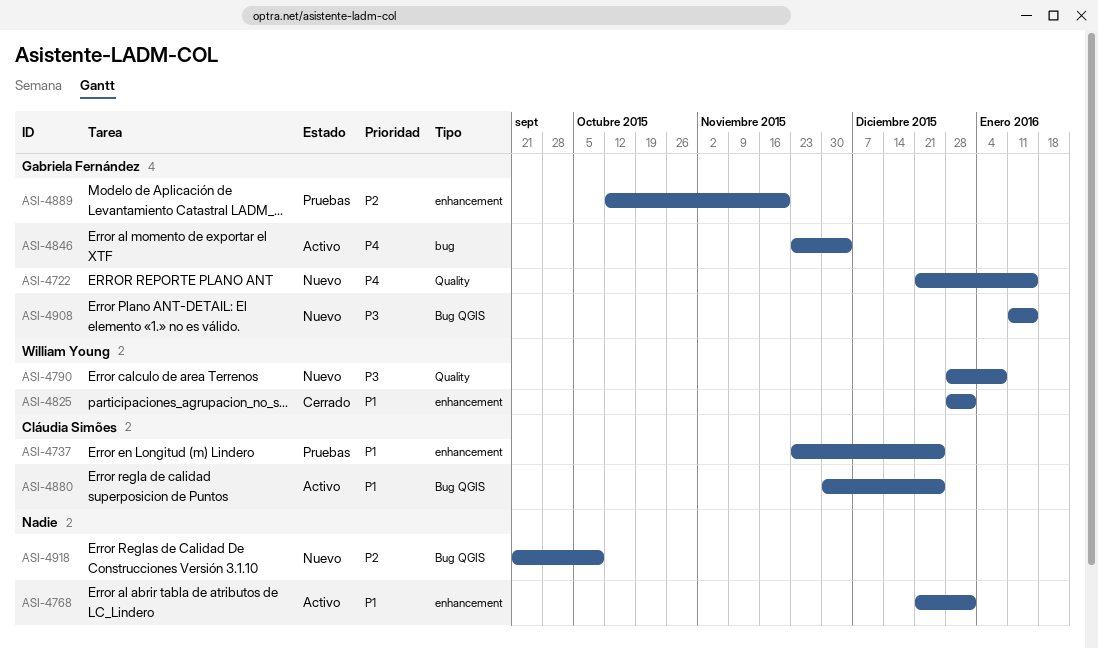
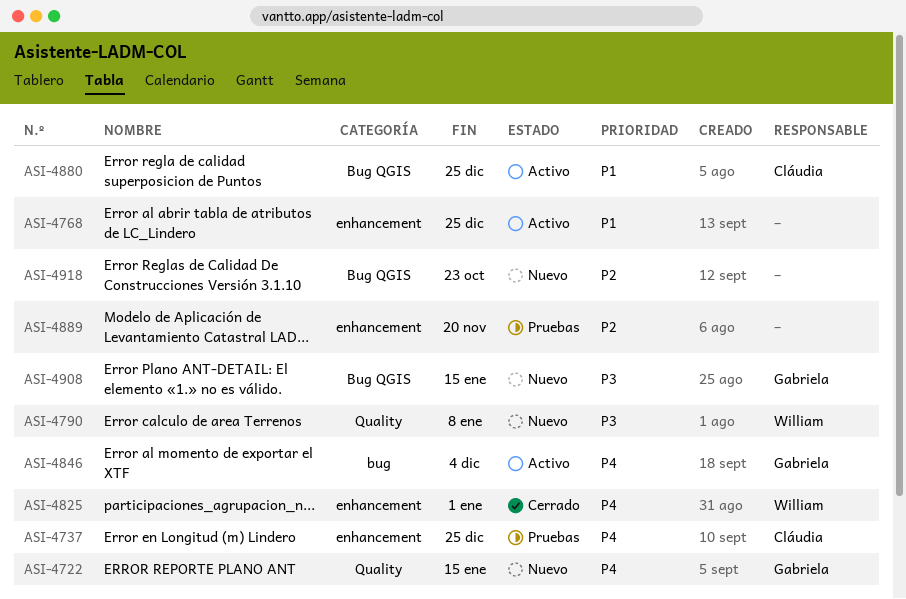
ASI-4737, priority: P1 -> P4
ASI-4768, due: Jan 1 -> Dec 25
ASI-4825, priority: P1 -> P4
ASI-4889, owner: Gabriela Fernández -> none
ASI-4918, due: Oct 9 -> Oct 23

